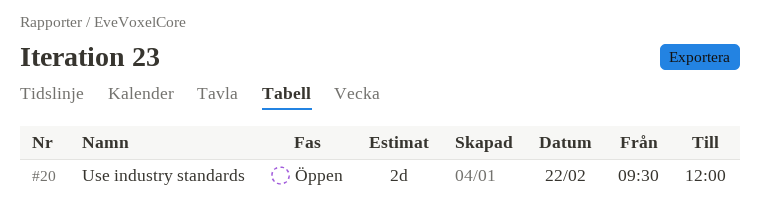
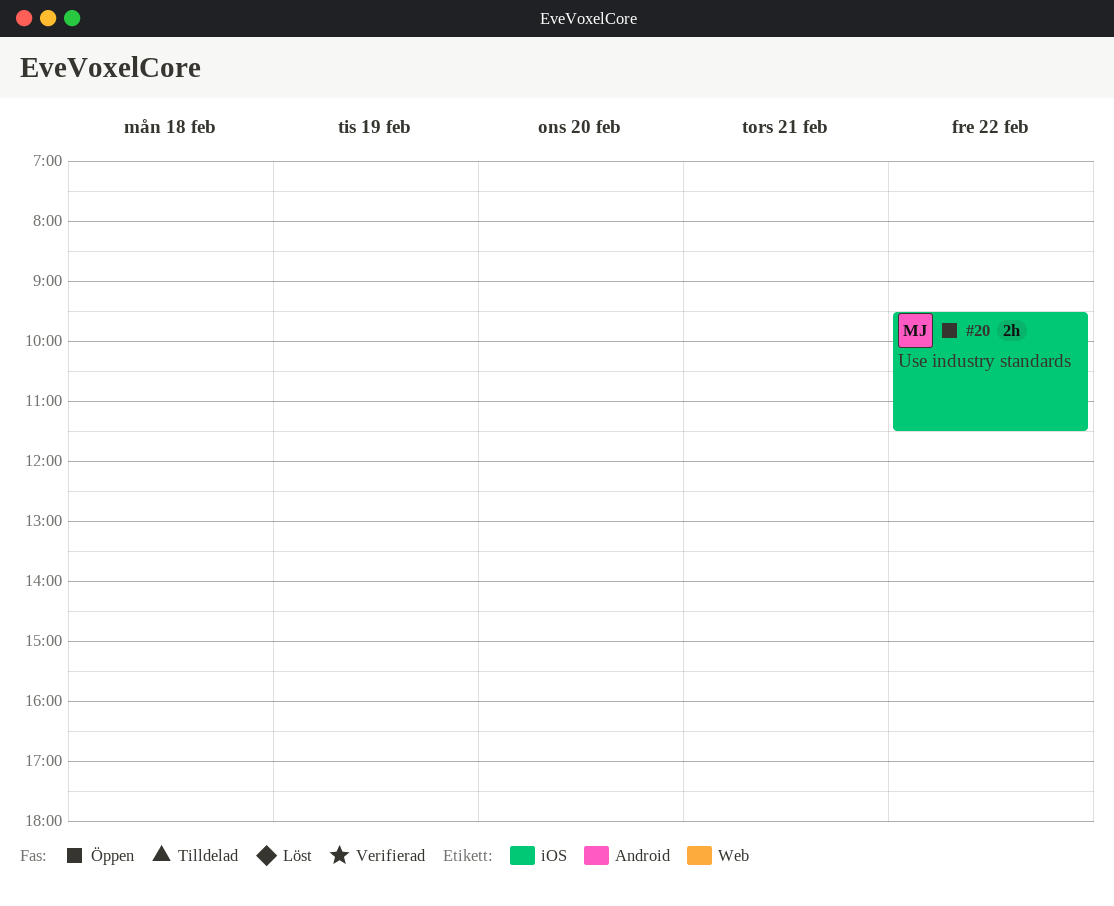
#20, estimate: 2d -> 2h
#20, ends: 12:00 -> 11:30

